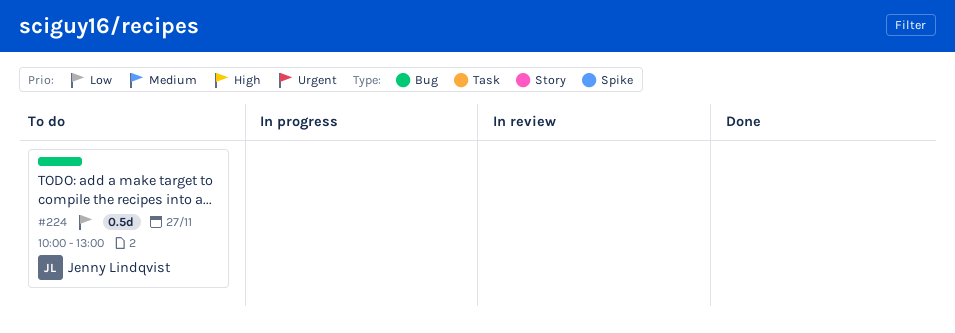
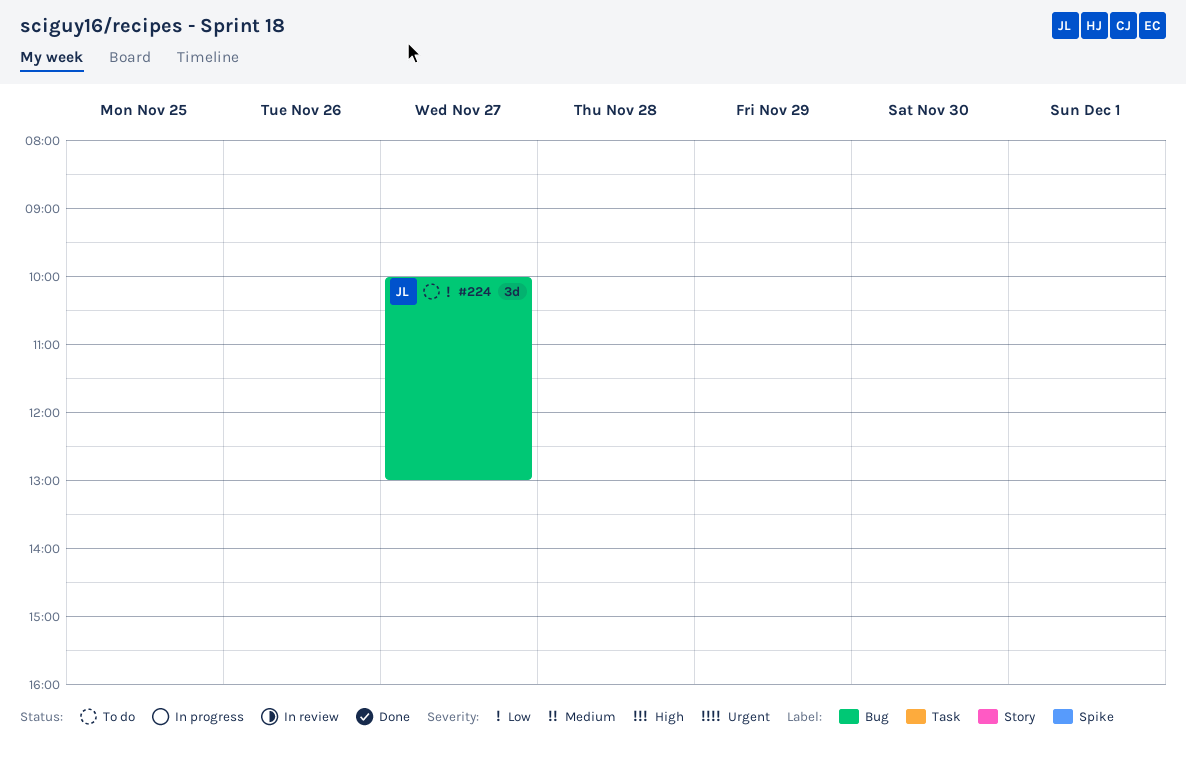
#224, estimate: 0.5d -> 3d

